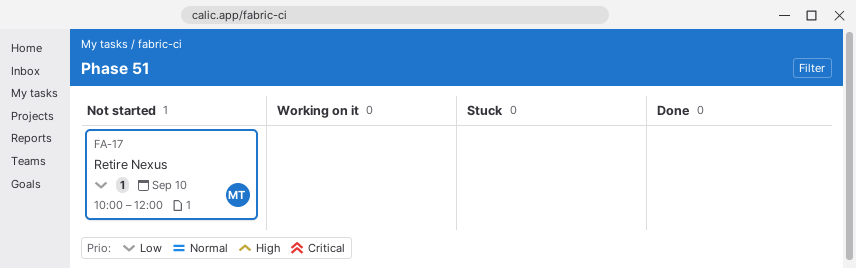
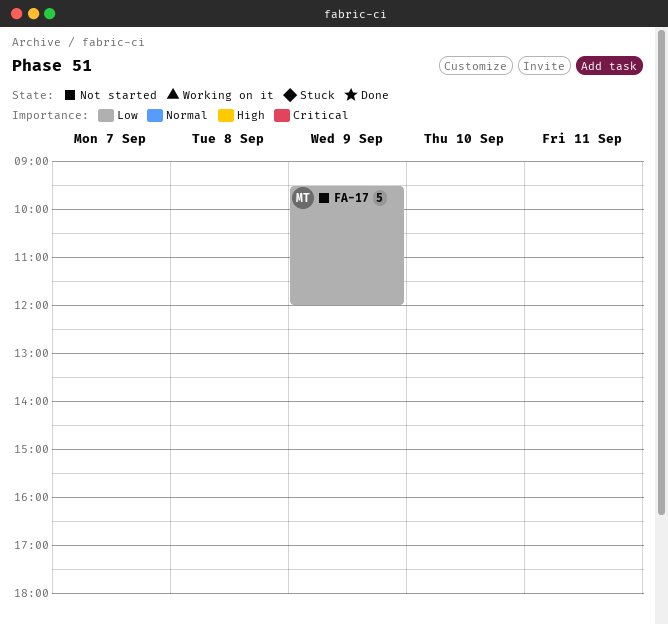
FA-17, estimate: 1 -> 5
FA-17, day: Sep 10 -> Sep 9
FA-17, begins: 10:00 -> 09:30

